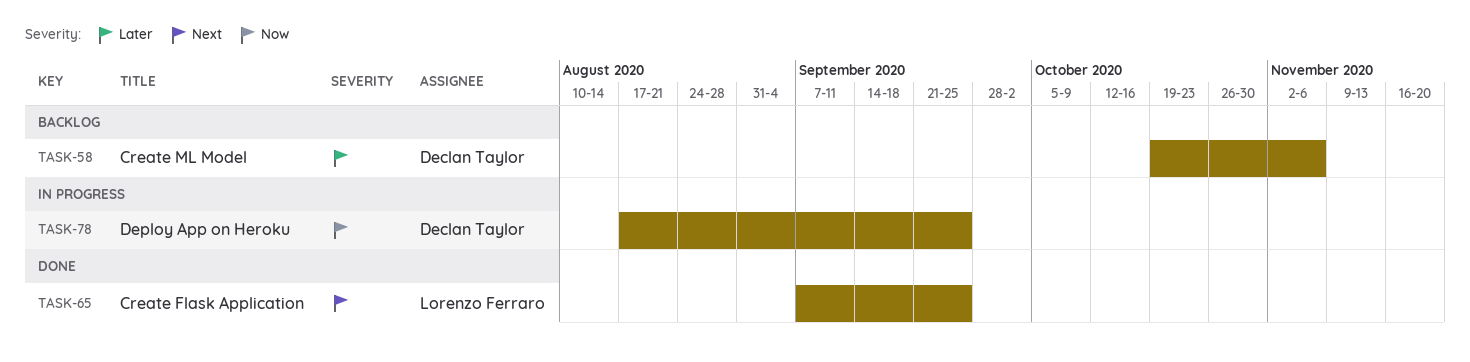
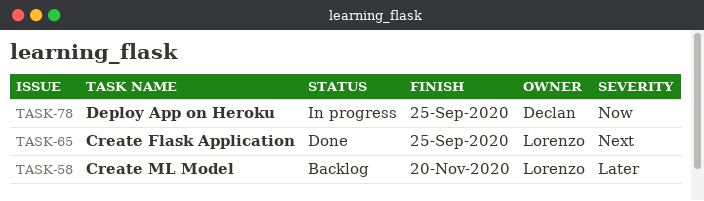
TASK-58, owner: Declan Taylor -> Lorenzo Ferraro
TASK-58, due: Nov 6 -> Nov 20

